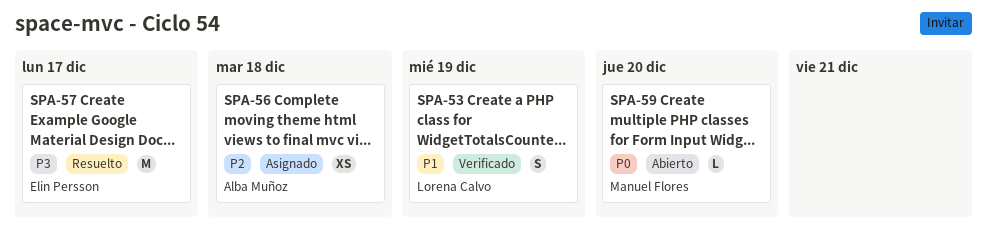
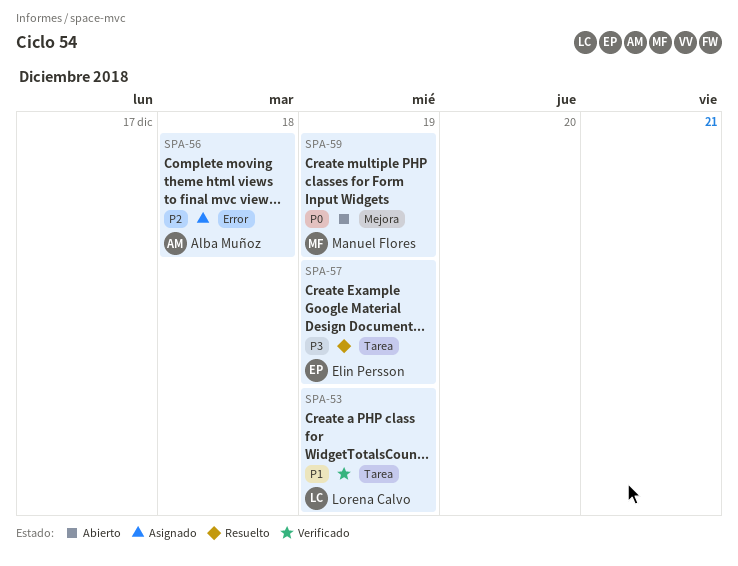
SPA-57, due: Dec 17 -> Dec 19
SPA-59, due: Dec 20 -> Dec 19

